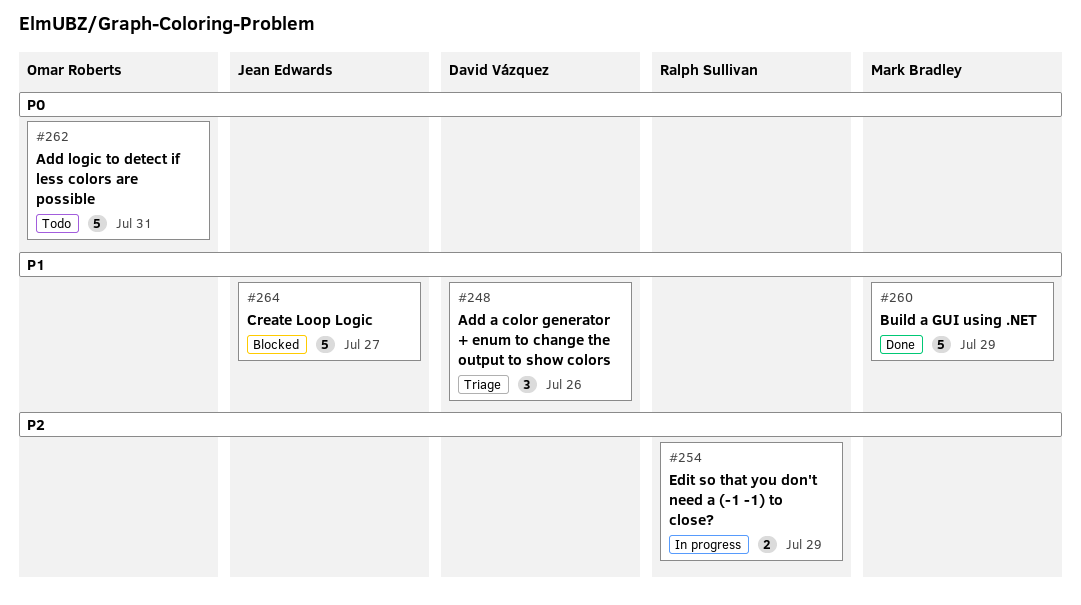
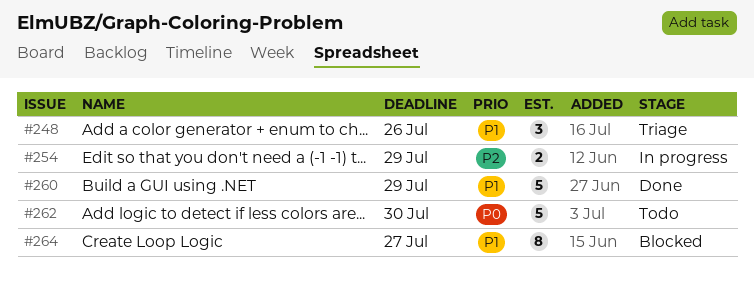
#262, due: Jul 31 -> Jul 30
#264, estimate: 5 -> 8

